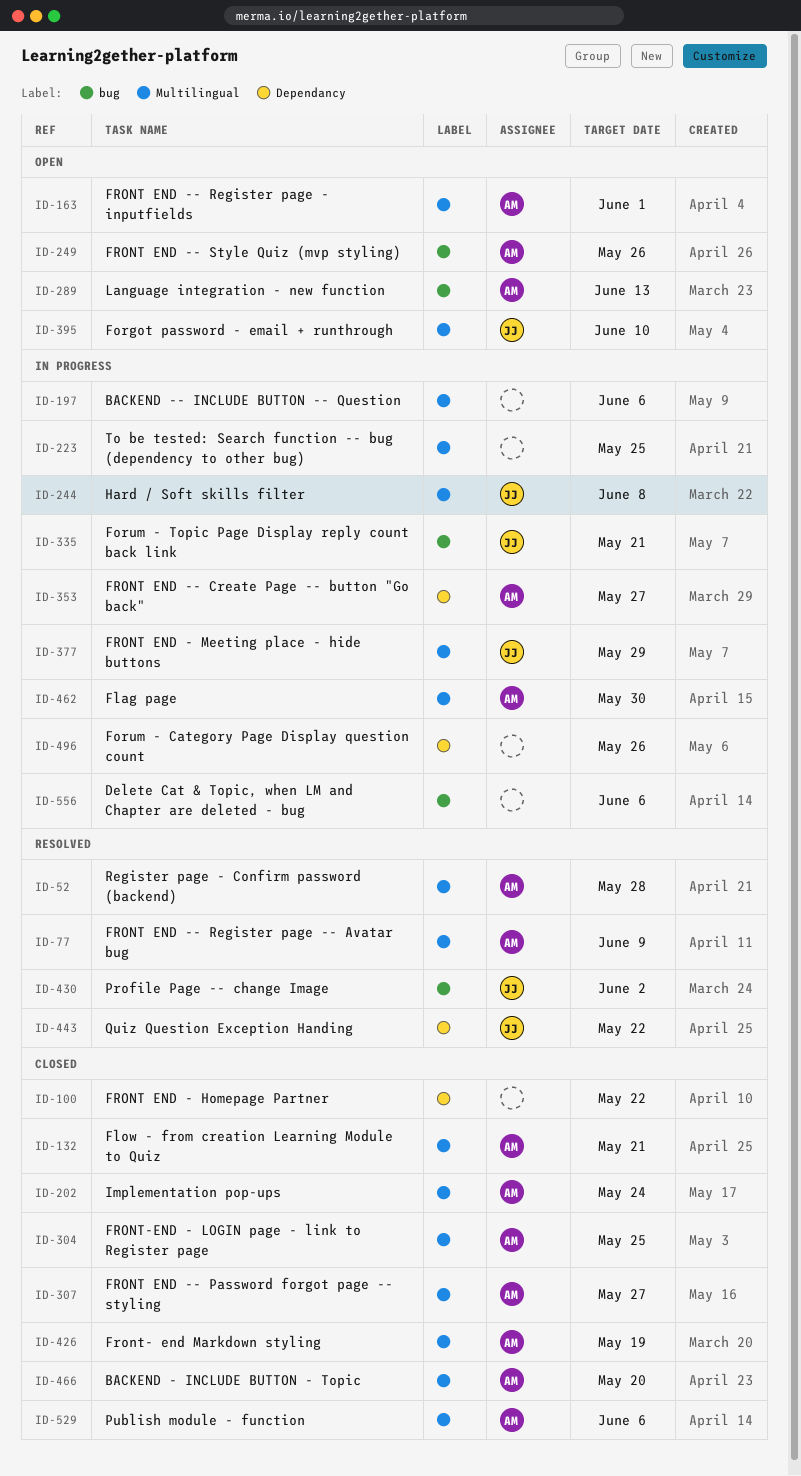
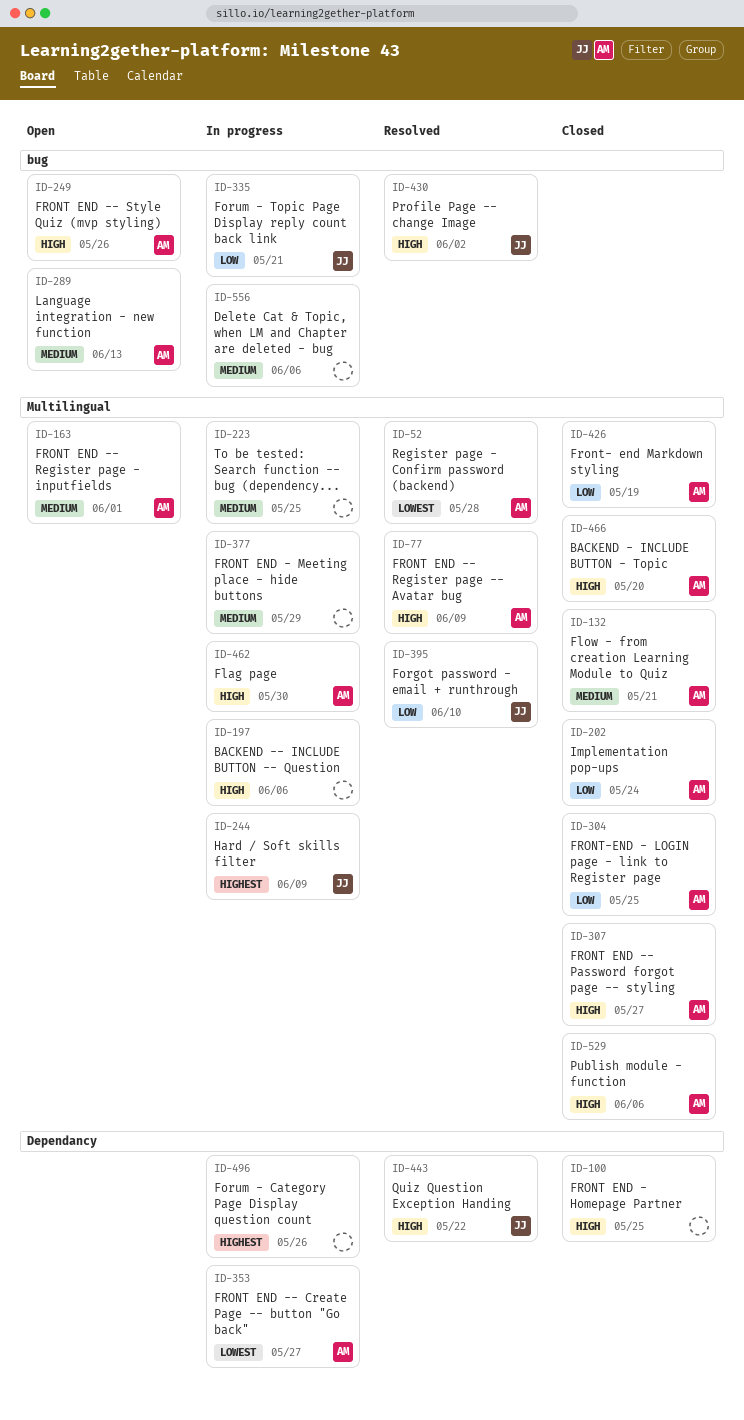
ID-100, due: May 22 -> May 25
ID-244, due: Jun 8 -> Jun 9
ID-377, owner: JJ -> none
ID-395, status: Open -> Resolved

